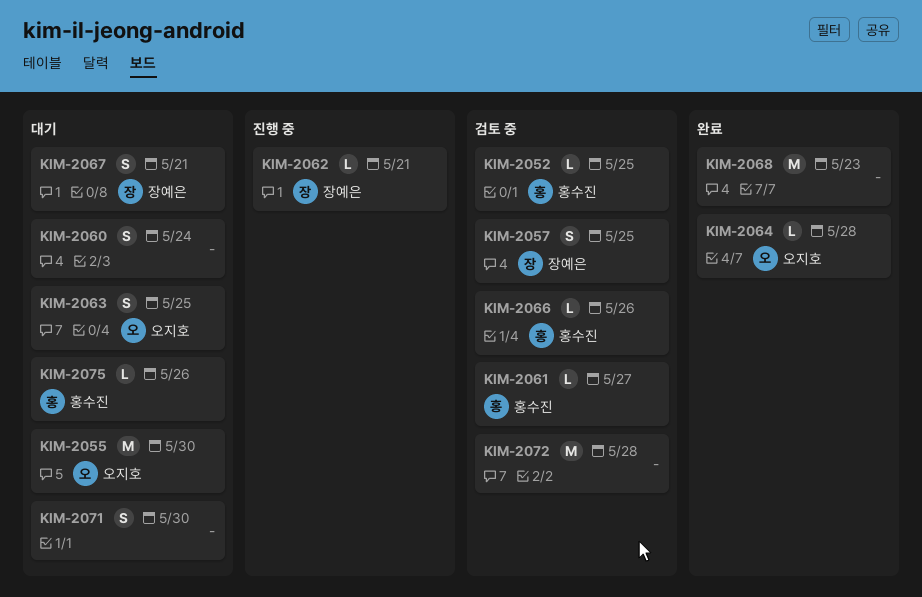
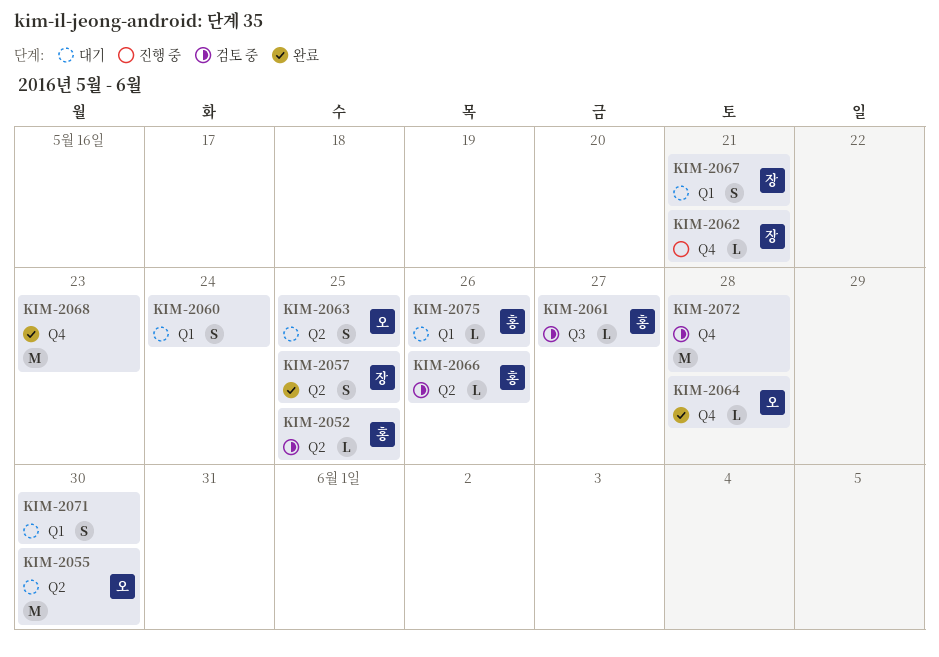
KIM-2057, status: 검토 중 -> 완료

